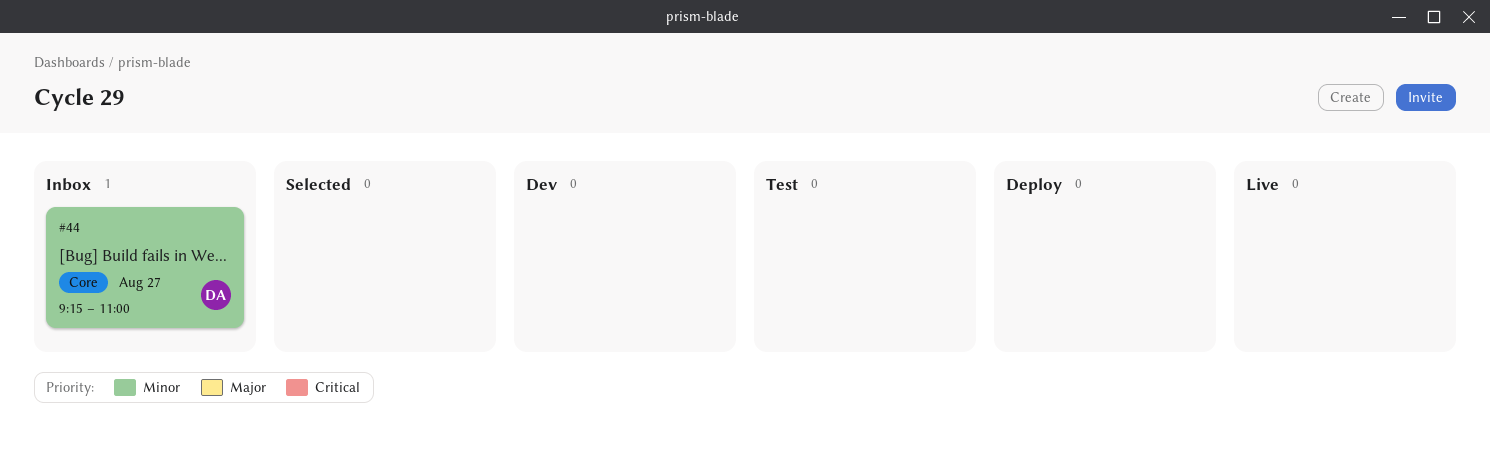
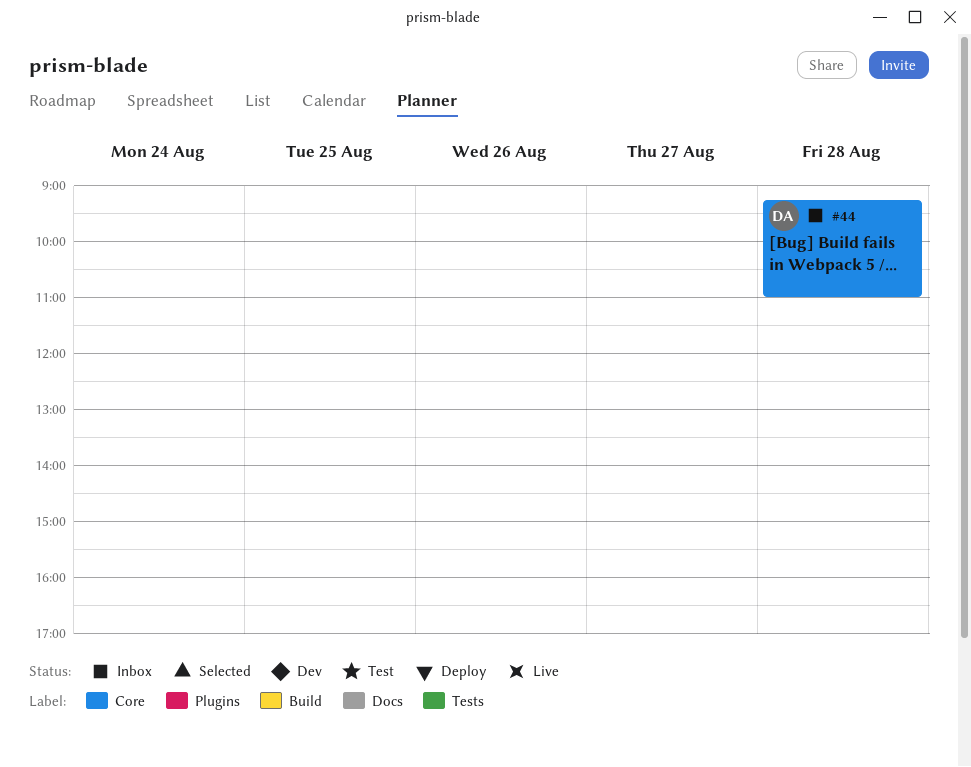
#44, day: Aug 27 -> Aug 28

